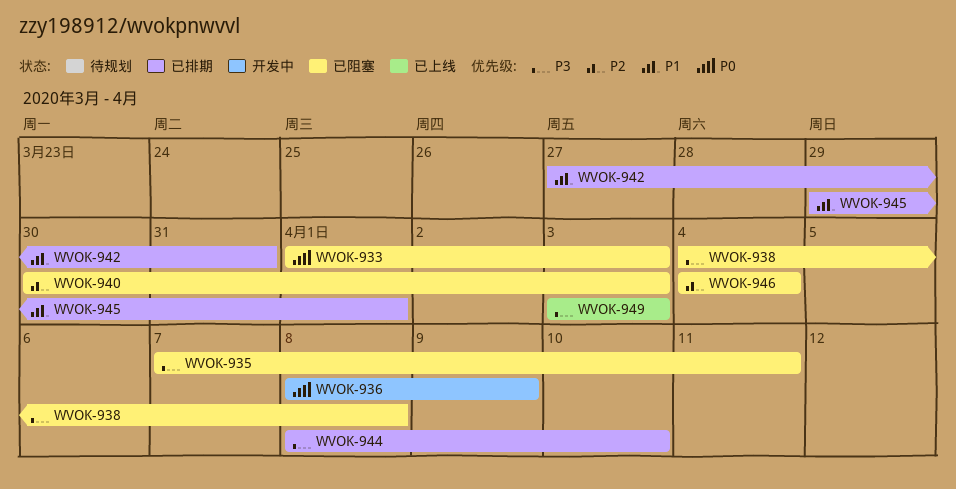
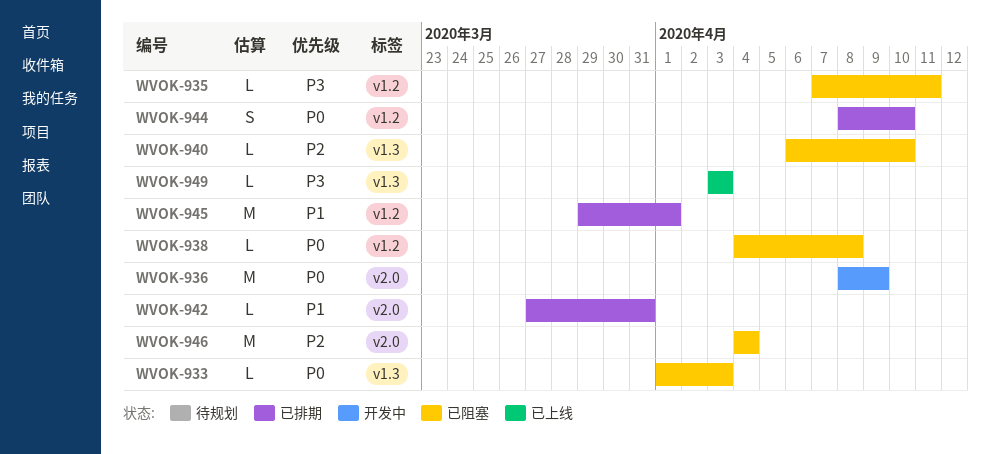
WVOK-938, priority: P3 -> P0
WVOK-940, start: Mar 30 -> Apr 6
WVOK-940, due: Apr 3 -> Apr 10
WVOK-944, priority: P3 -> P0

